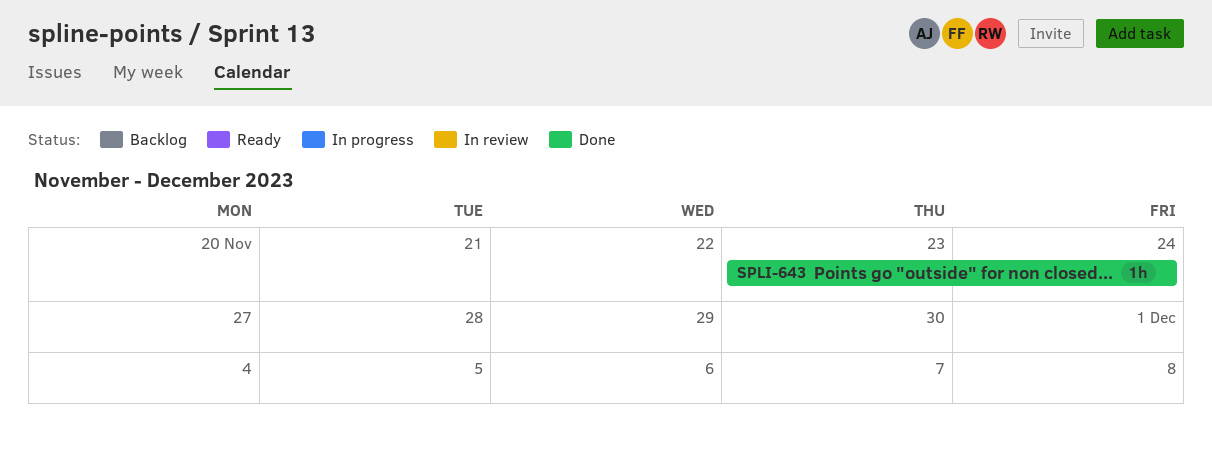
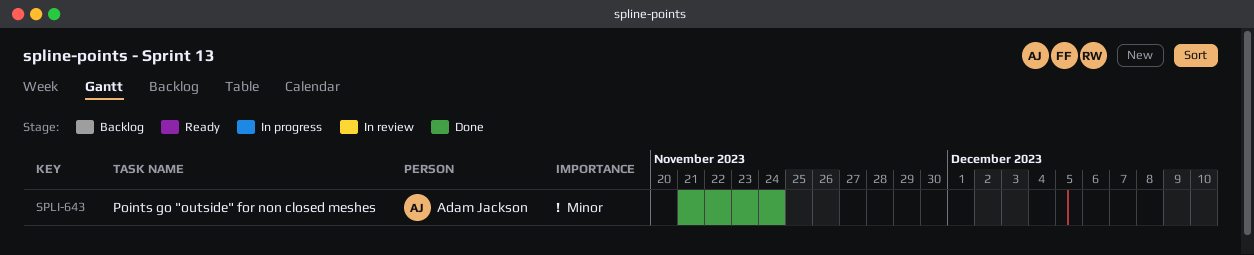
SPLI-643, start: Nov 23 -> Nov 21

